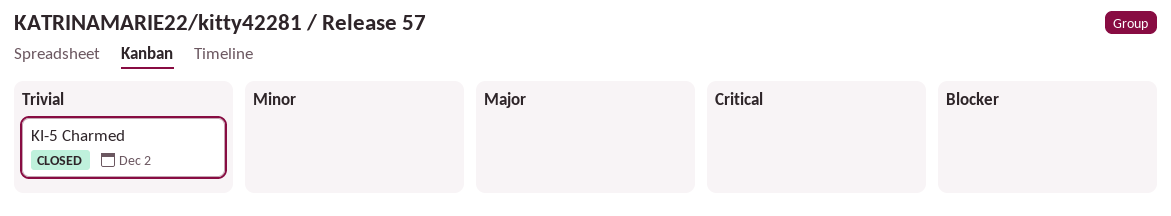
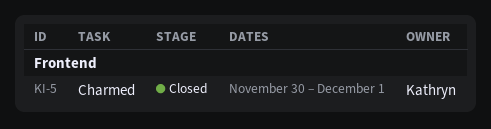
KI-5, due: Dec 2 -> Dec 1

